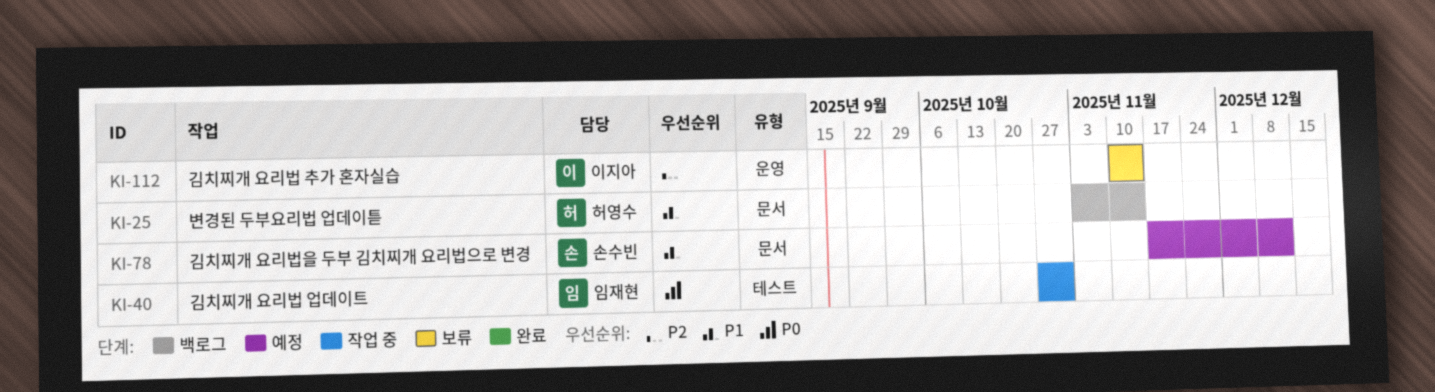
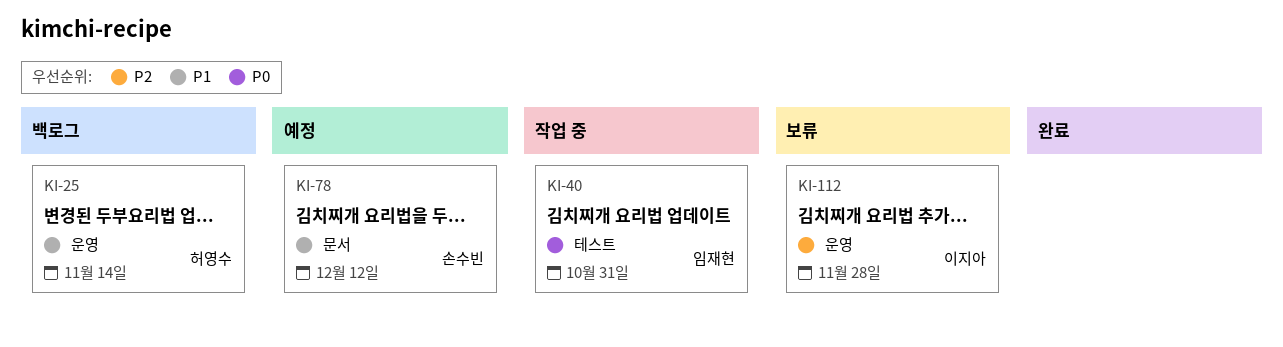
KI-25, label: 문서 -> 운영
KI-112, due: Nov 14 -> Nov 28

